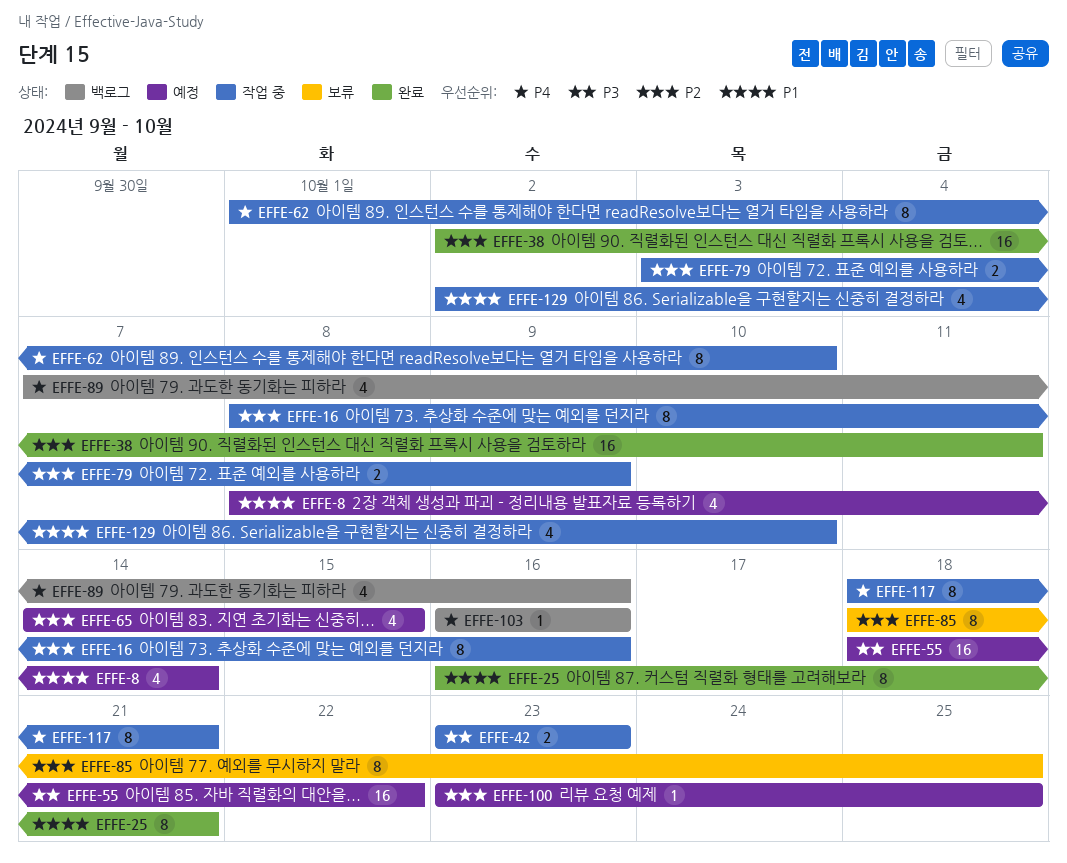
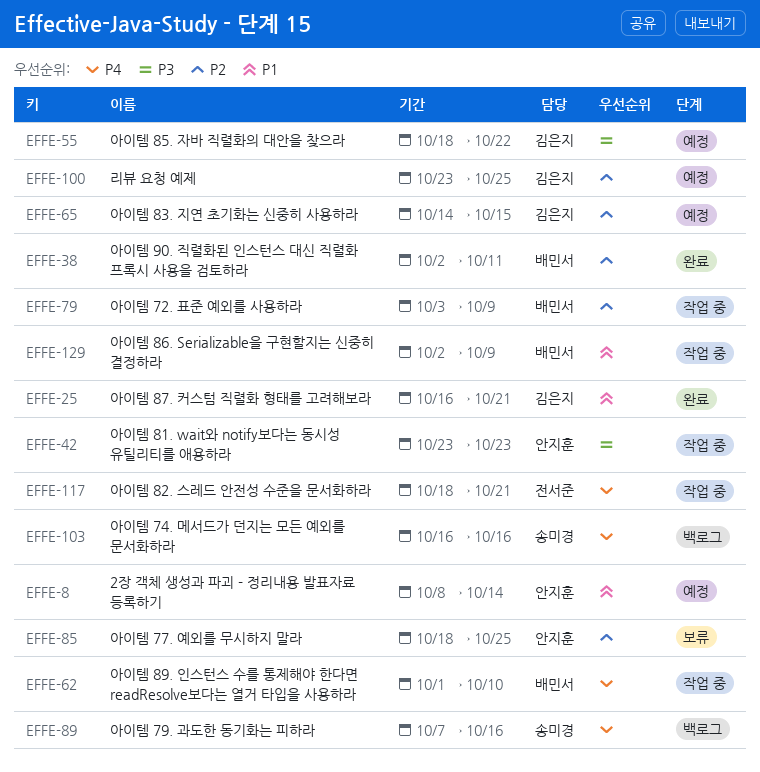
EFFE-16: present -> none
EFFE-129, due: Oct 10 -> Oct 9

